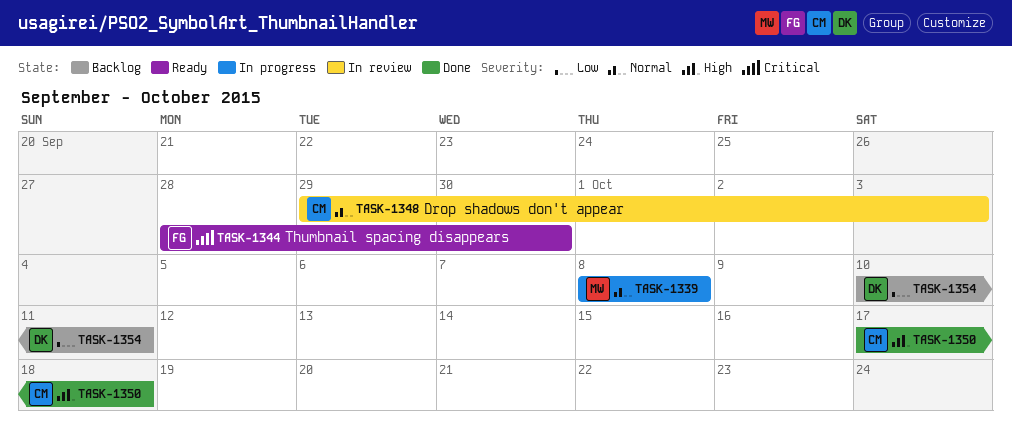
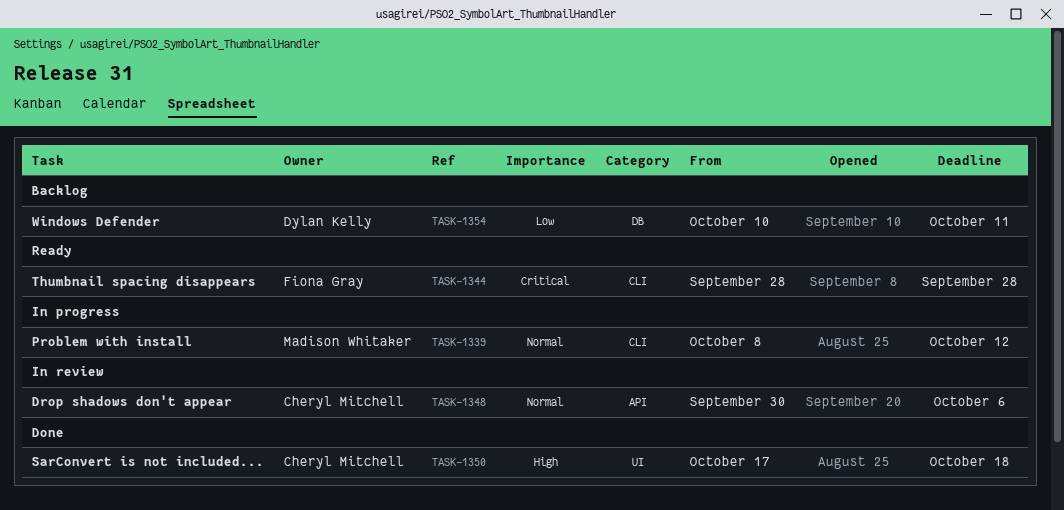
TASK-1339, due: Oct 8 -> Oct 12
TASK-1344, due: Sep 30 -> Sep 28
TASK-1348, start: Sep 29 -> Sep 30
TASK-1348, due: Oct 3 -> Oct 6

